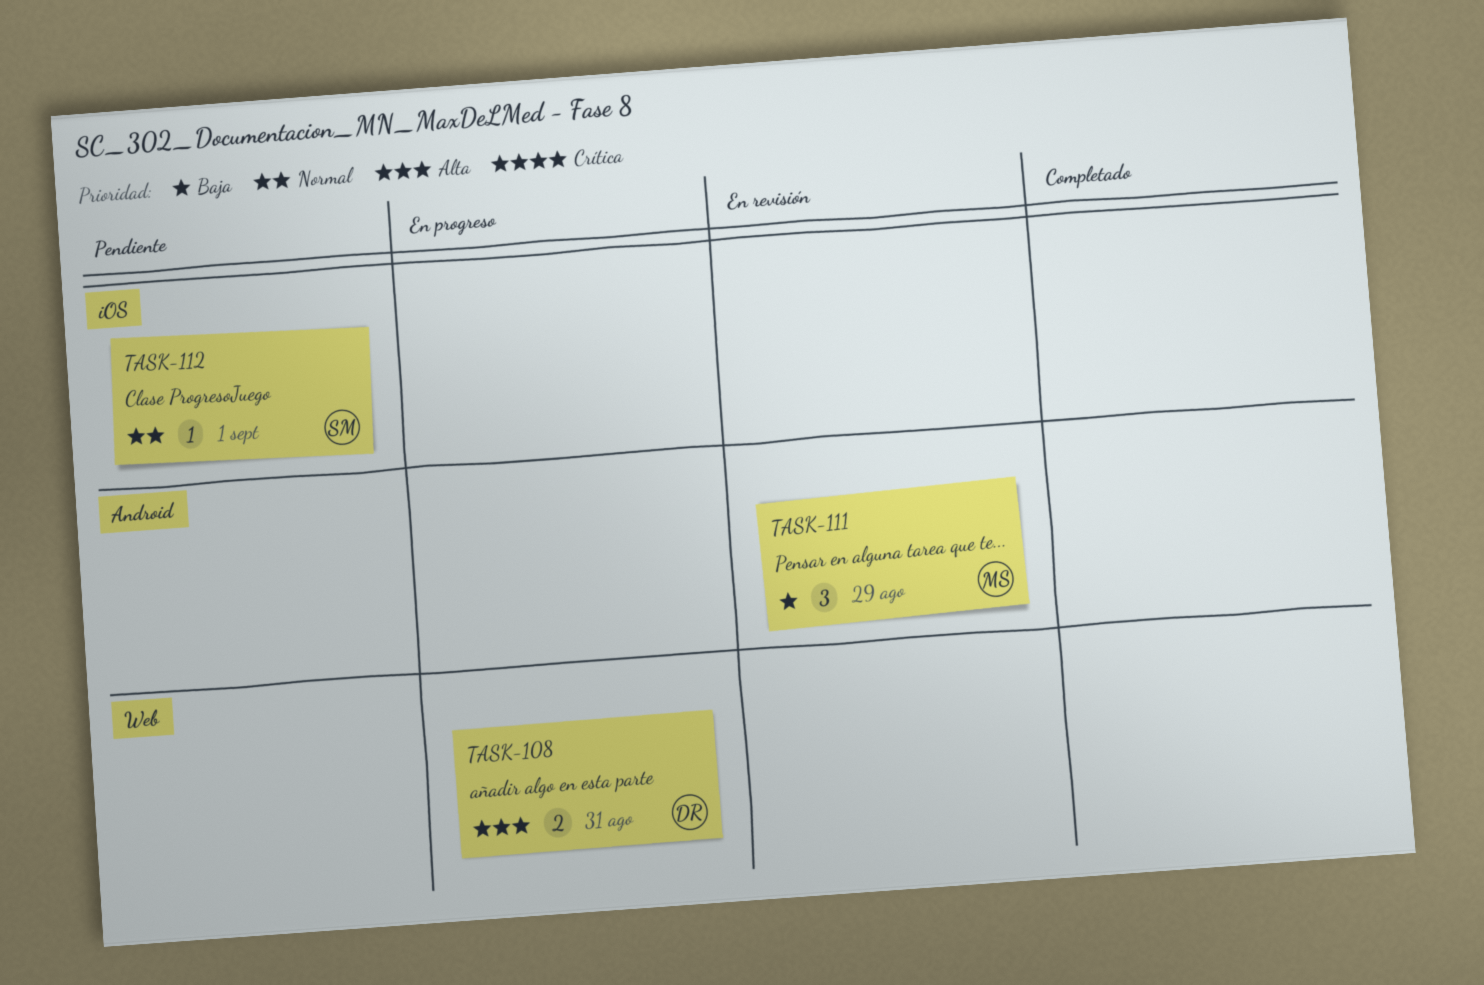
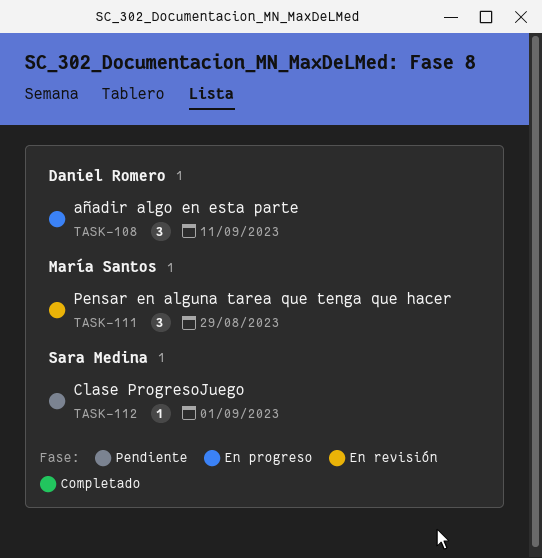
TASK-108, estimate: 2 -> 3
TASK-108, due: Aug 31 -> Sep 11

